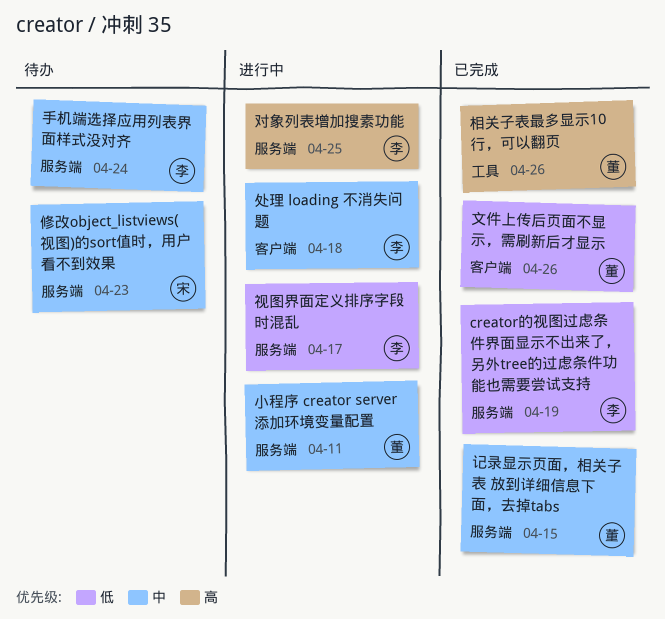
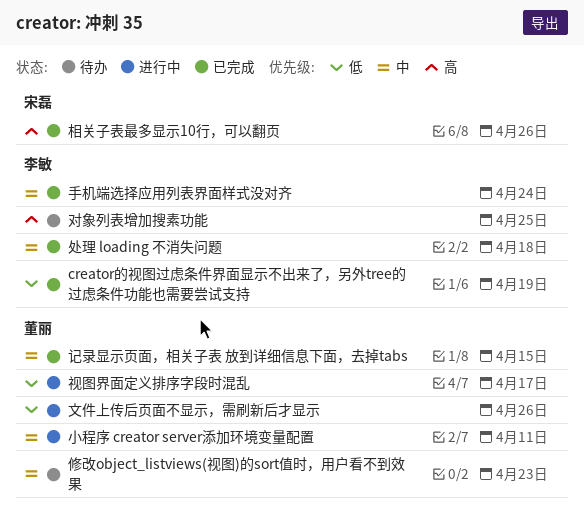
修改object_listviews(视图)的sort值时，用户看不到效果, owner: 宋磊 -> 董丽
处理 loading 不消失问题, status: 进行中 -> 已完成
对象列表增加搜素功能, status: 进行中 -> 待办
手机端选择应用列表界面样式没对齐, status: 待办 -> 已完成
文件上传后页面不显示，需刷新后才显示, status: 已完成 -> 进行中
相关子表最多显示10行，可以翻页, owner: 董丽 -> 宋磊
视图界面定义排序字段时混乱, owner: 李敏 -> 董丽

